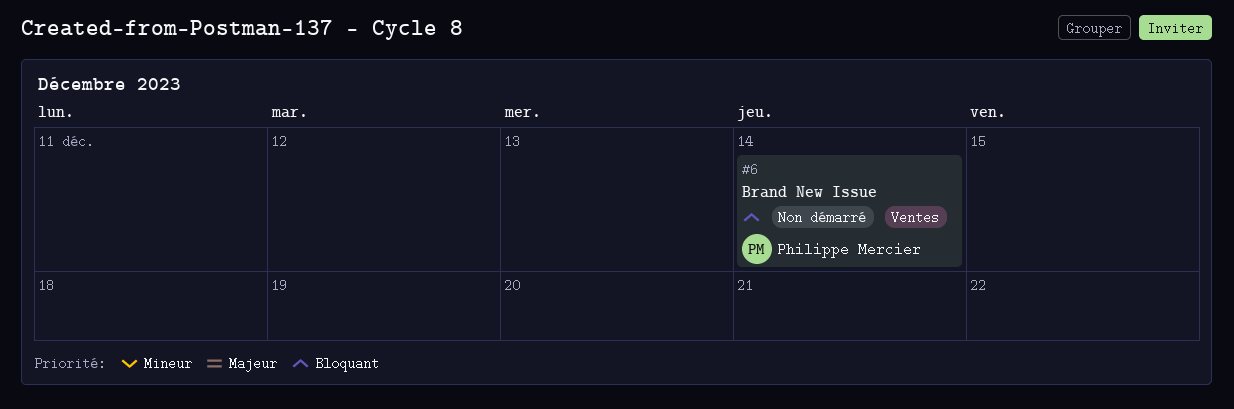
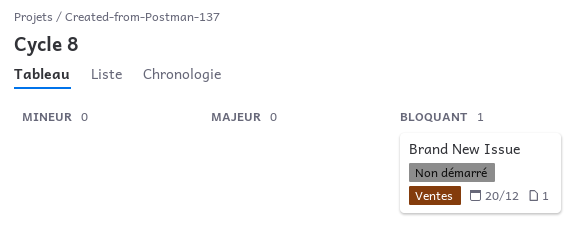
Brand New Issue, due: Dec 14 -> Dec 20

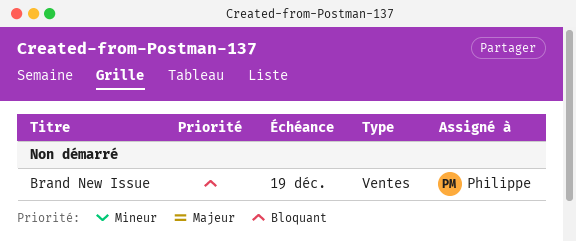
Brand New Issue, due: Dec 20 -> Dec 19

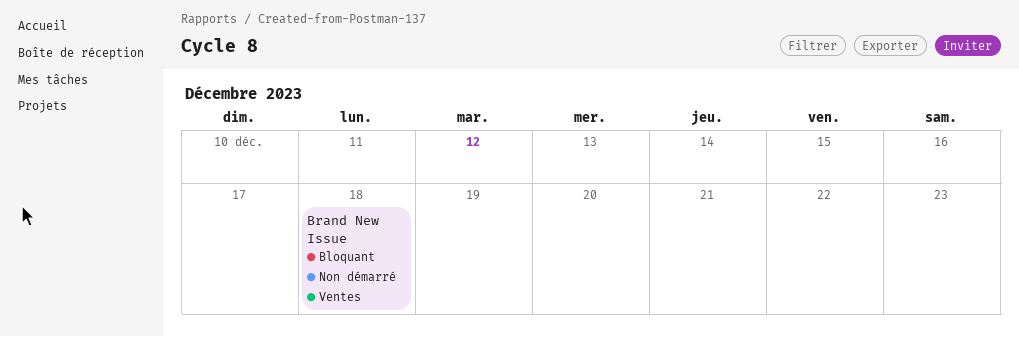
Brand New Issue, due: Dec 19 -> Dec 18

